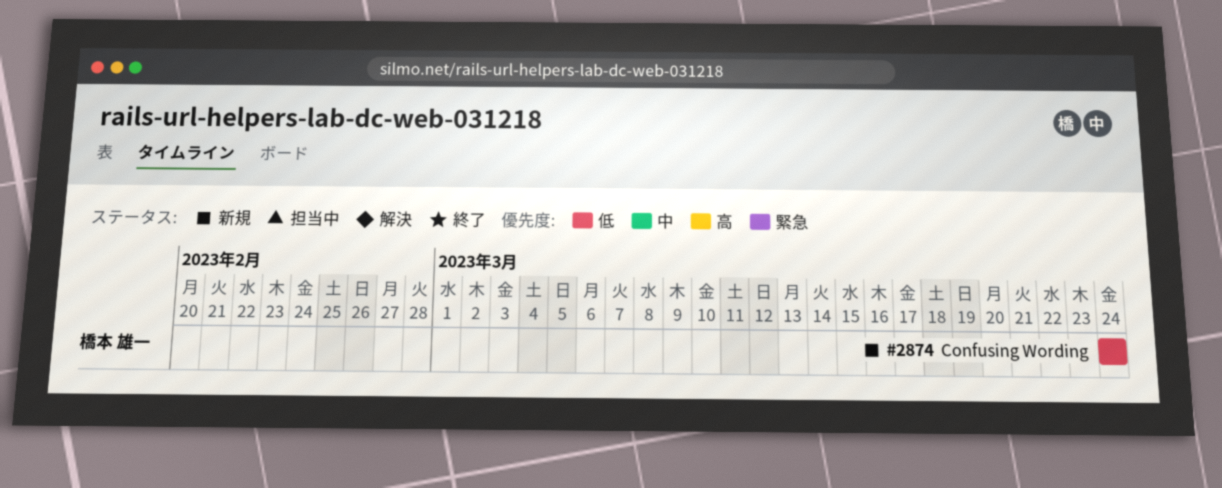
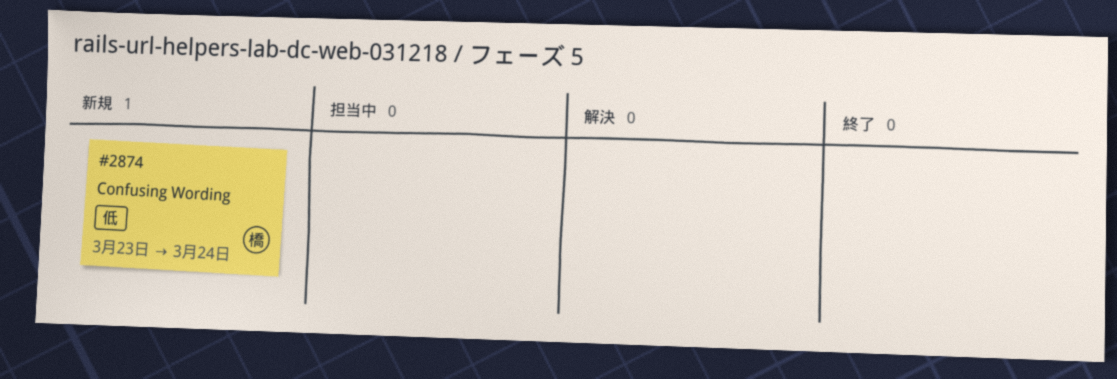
#2874, start: Mar 24 -> Mar 23

